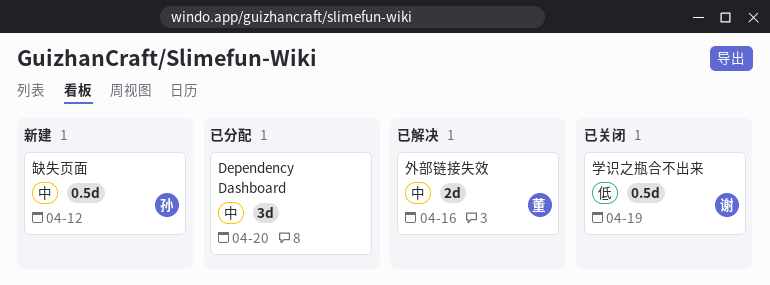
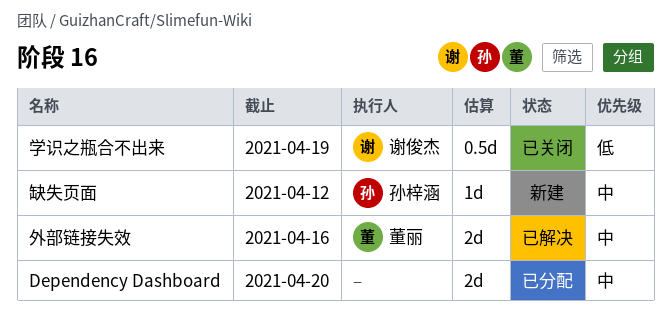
Dependency Dashboard, estimate: 3d -> 2d
缺失页面, estimate: 0.5d -> 1d

